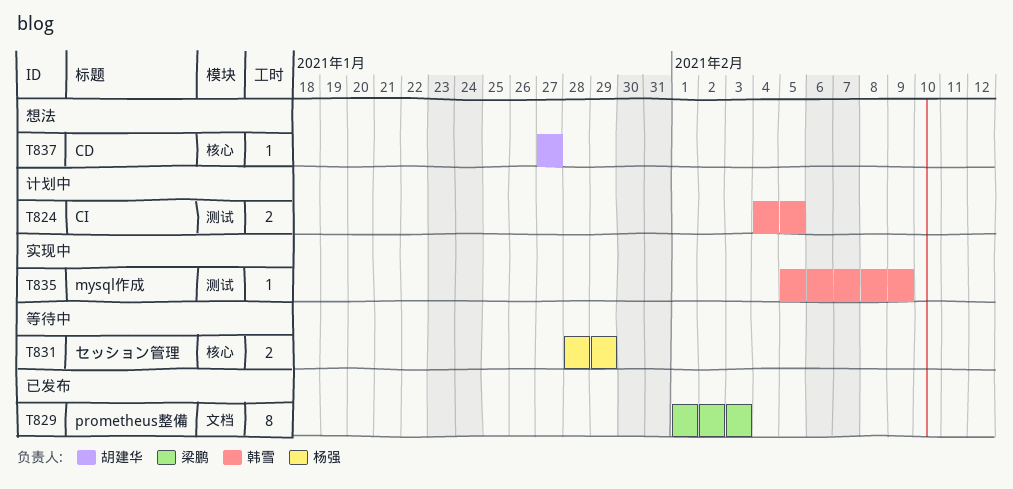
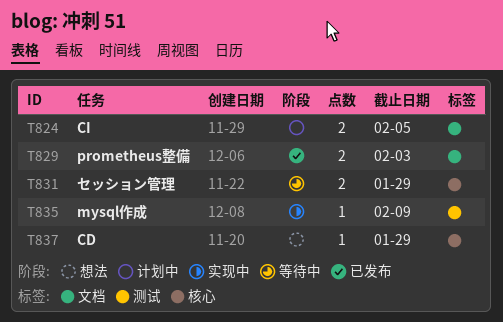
T824, label: 测试 -> 文档
T829, estimate: 8 -> 2
T837, due: Jan 27 -> Jan 29

